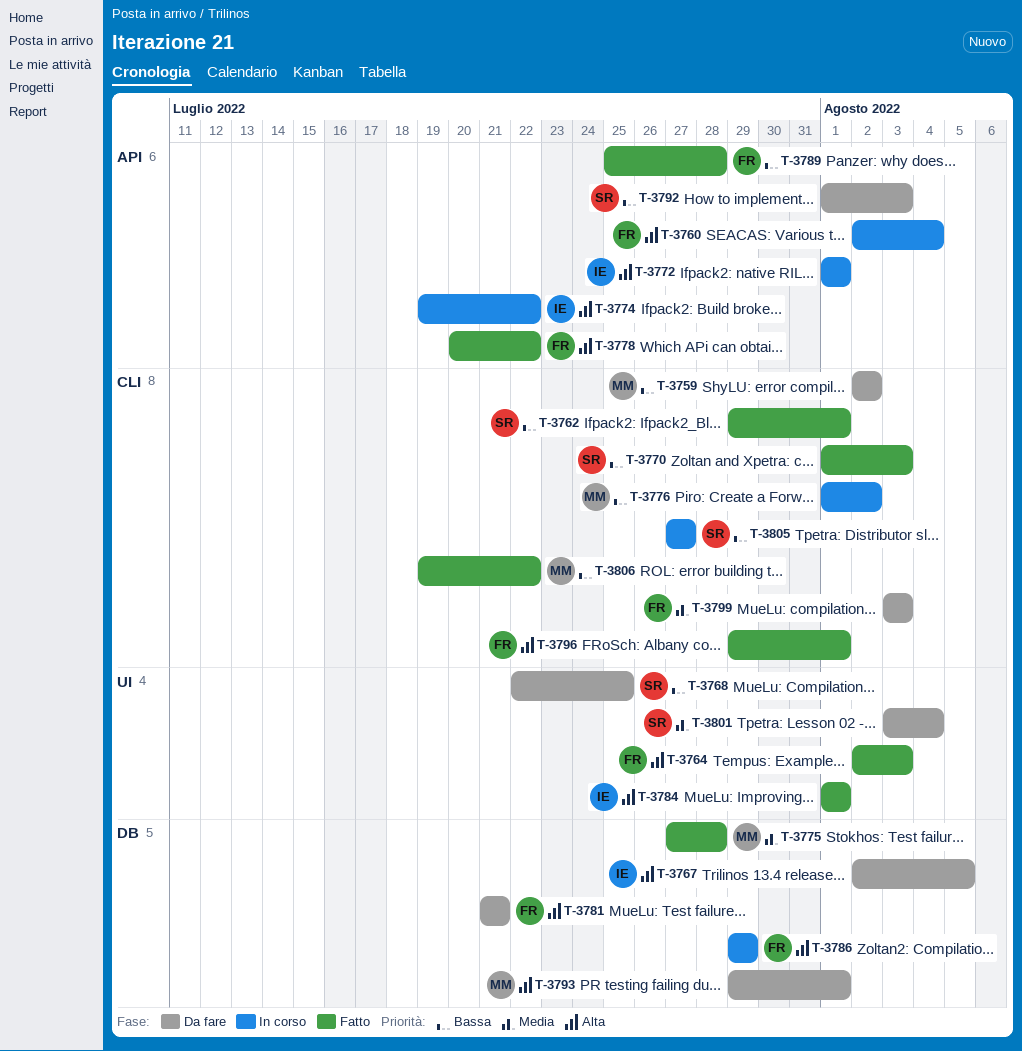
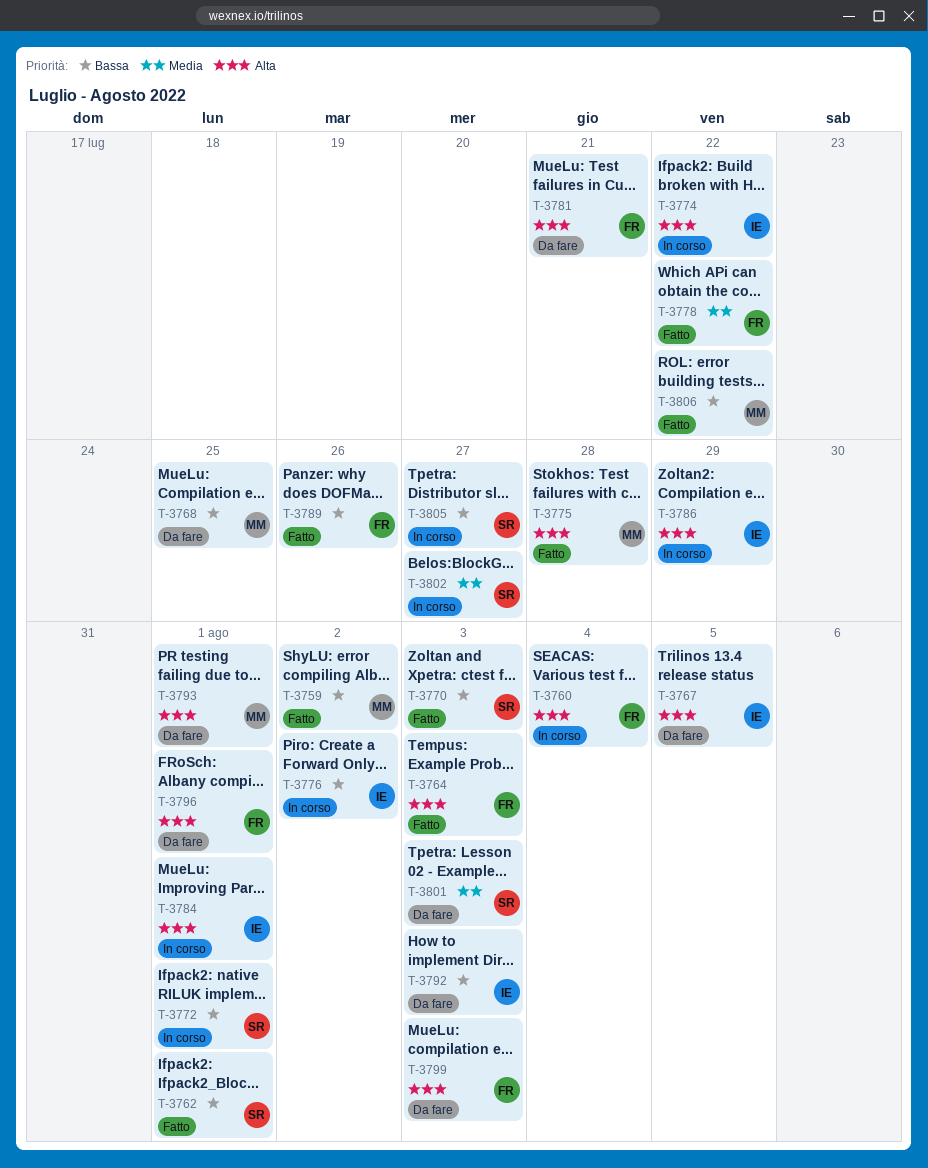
T-3759, status: Da fare -> Fatto
T-3768, owner: SR -> MM
T-3772, owner: IE -> SR
T-3772, priority: Alta -> Bassa
T-3775, priority: Media -> Alta
T-3776, owner: MM -> IE
T-3778, priority: Alta -> Media
T-3784, status: Fatto -> In corso
T-3786, owner: FR -> IE
T-3789, due: Jul 28 -> Jul 26
T-3792, owner: SR -> IE
T-3796, status: Fatto -> Da fare
T-3799, priority: Media -> Alta
T-3801, due: Aug 4 -> Aug 3
T-3802: none -> present

